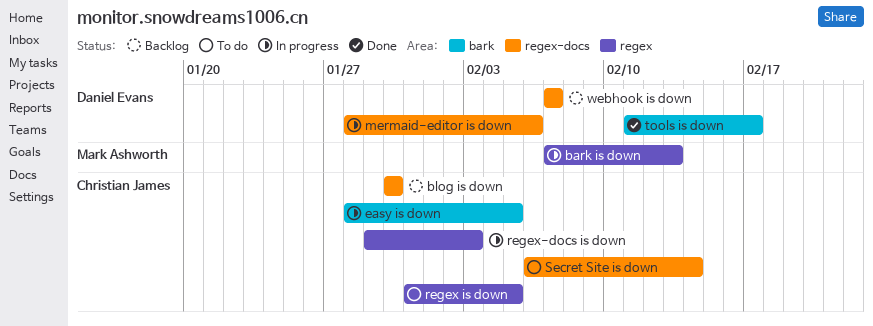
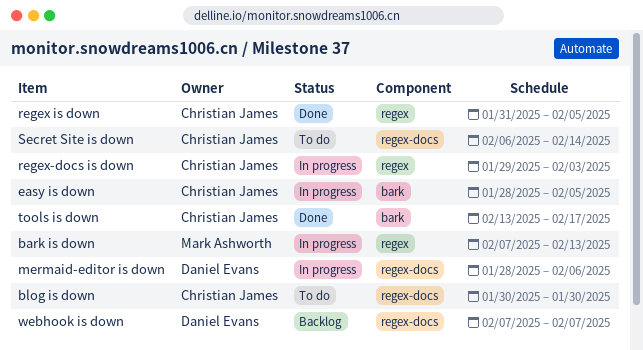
blog is down, status: Backlog -> To do
regex is down, status: To do -> Done
tools is down, owner: Daniel Evans -> Christian James
tools is down, start: Feb 11 -> Feb 13

